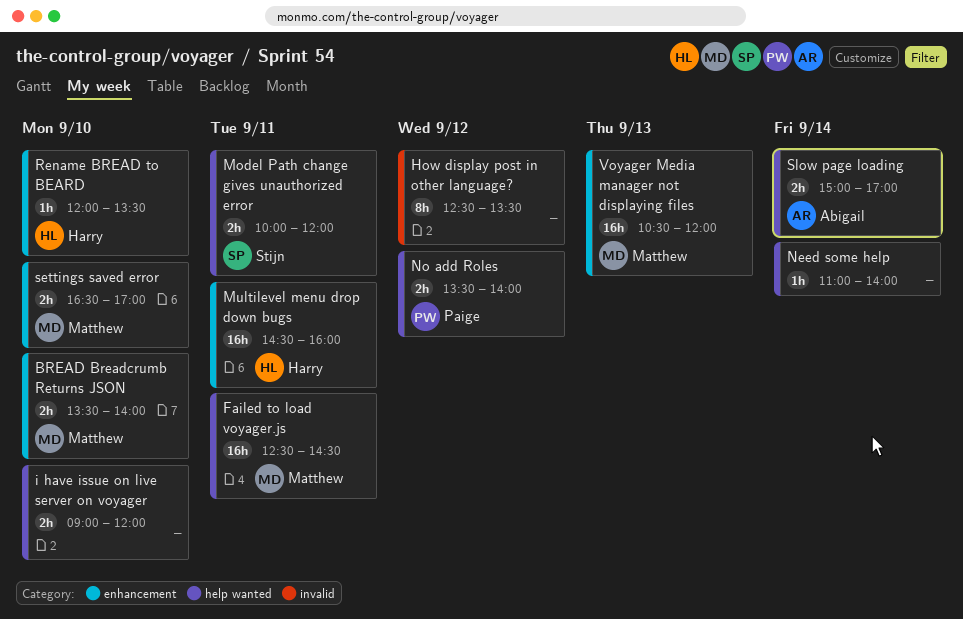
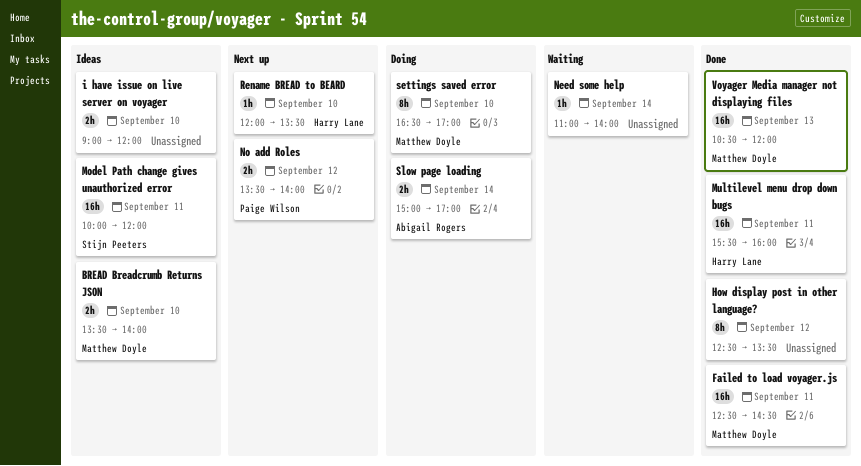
Model Path change gives unauthorized error, estimate: 2h -> 16h
Multilevel menu drop down bugs, begins: 14:30 -> 15:30
settings saved error, estimate: 2h -> 8h

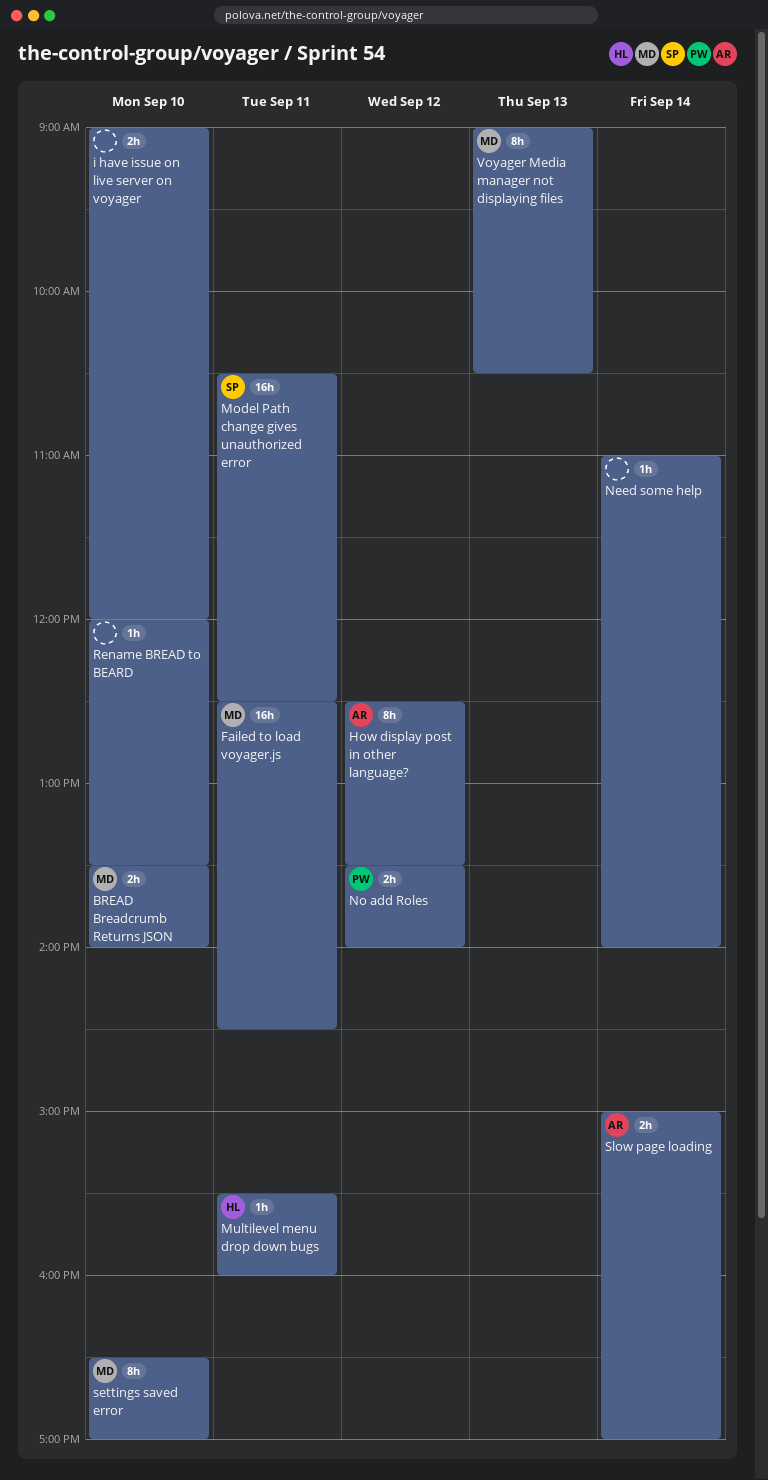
How display post in other language?, owner: none -> Abigail Rogers
Model Path change gives unauthorized error, begins: 10:00 -> 10:30
Model Path change gives unauthorized error, ends: 12:00 -> 12:30
Multilevel menu drop down bugs, estimate: 16h -> 1h
Rename BREAD to BEARD, owner: Harry Lane -> none
Voyager Media manager not displaying files, estimate: 16h -> 8h
Voyager Media manager not displaying files, begins: 10:30 -> 09:00
Voyager Media manager not displaying files, ends: 12:00 -> 10:30

